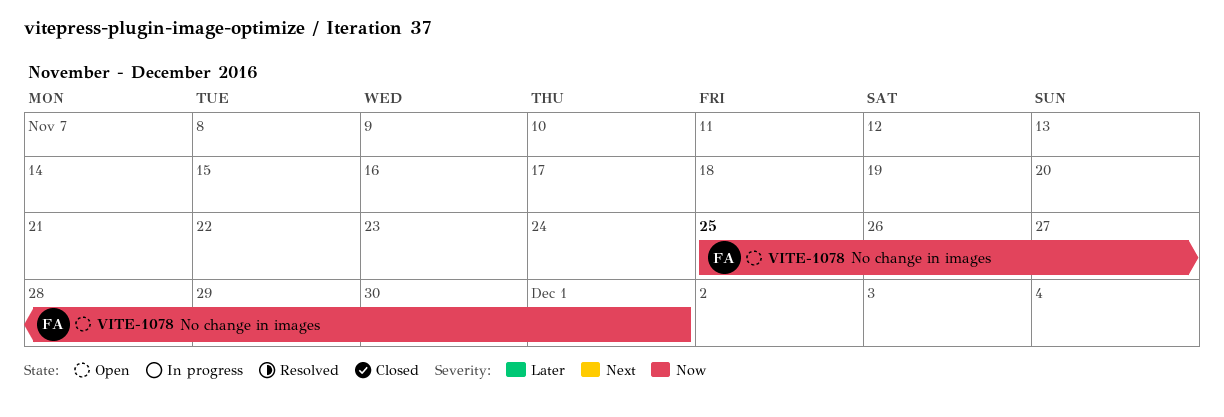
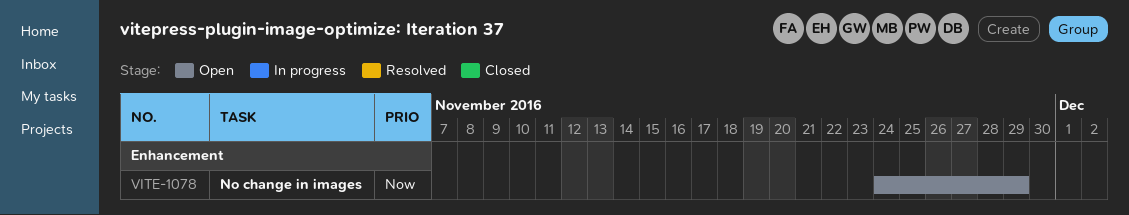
VITE-1078, start: Nov 25 -> Nov 24
VITE-1078, due: Dec 1 -> Nov 29

